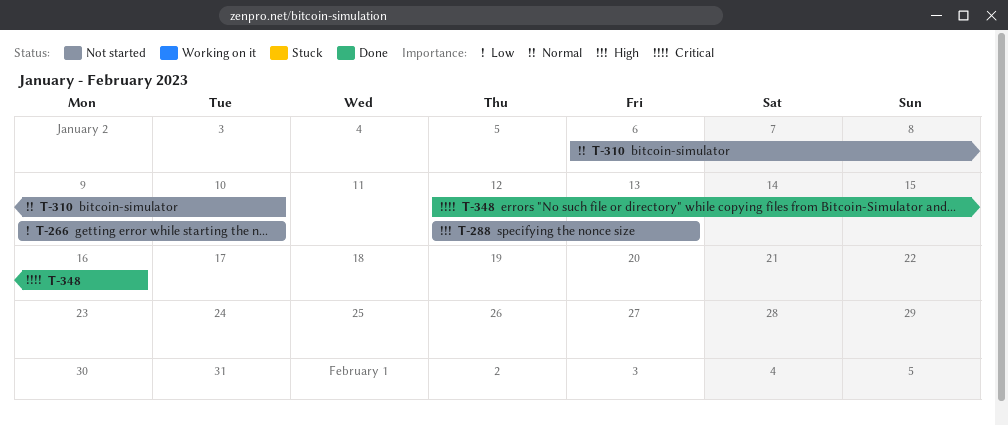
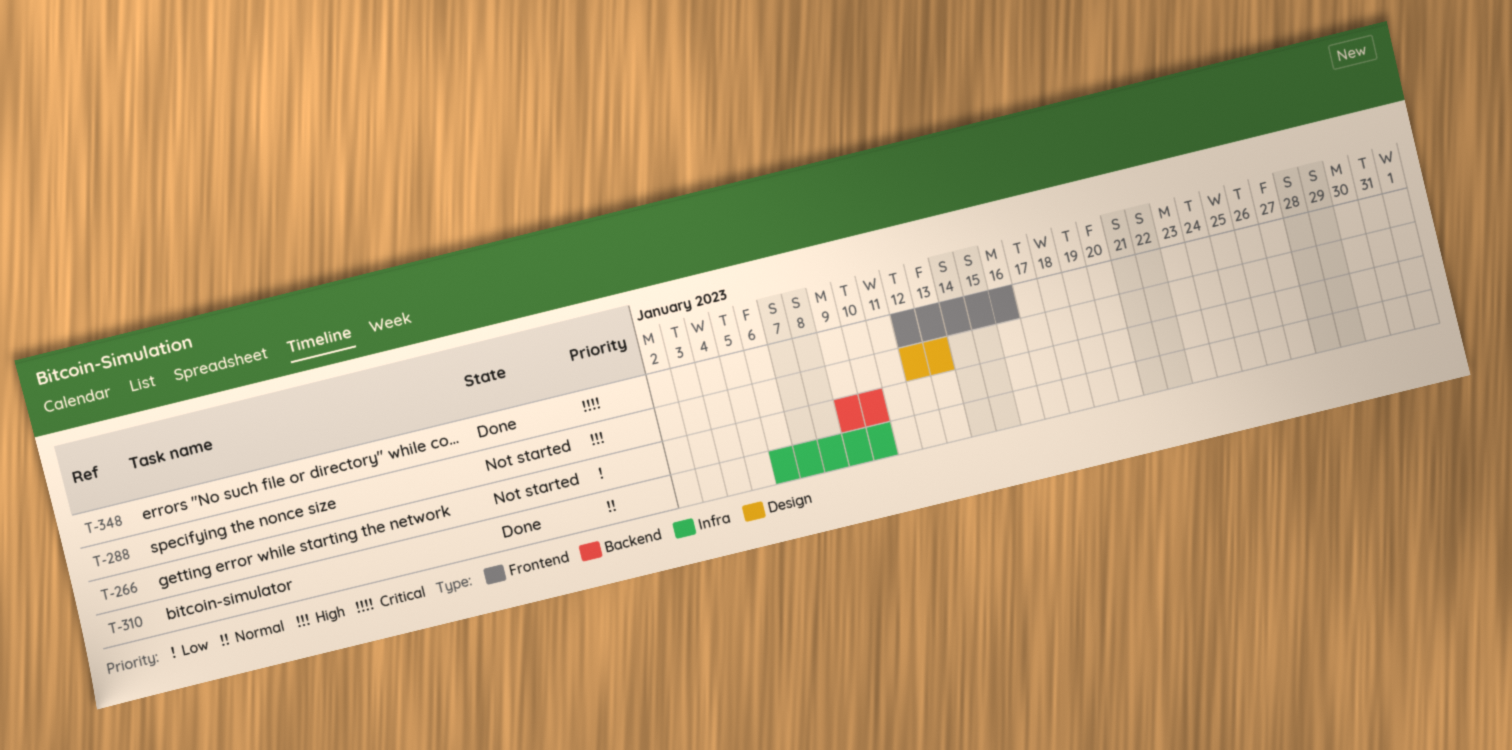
T-310, status: Not started -> Done

